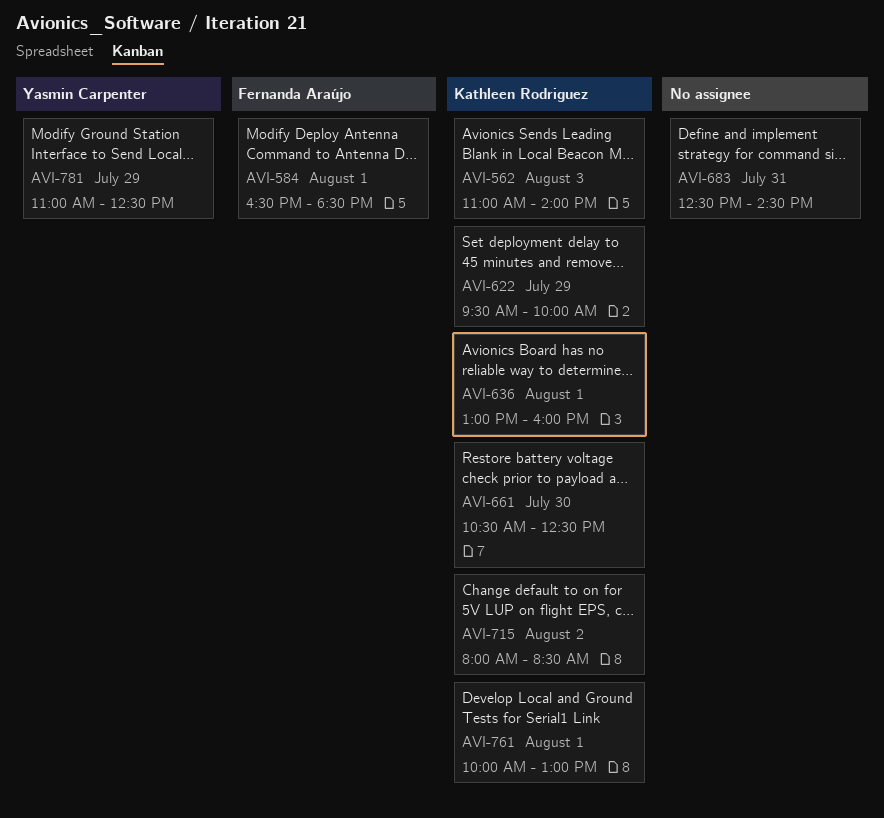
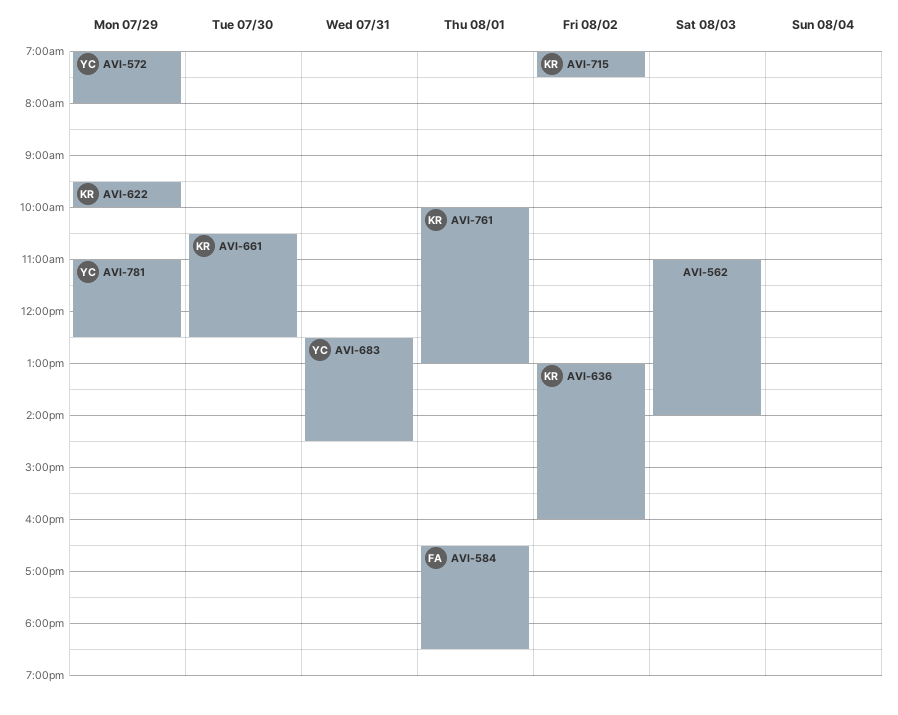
AVI-562, owner: Kathleen Rodriguez -> none
AVI-572: none -> present
AVI-636, day: Aug 1 -> Aug 2
AVI-683, owner: none -> Yasmin Carpenter
AVI-715, begins: 08:00 -> 07:00
AVI-715, ends: 08:30 -> 07:30

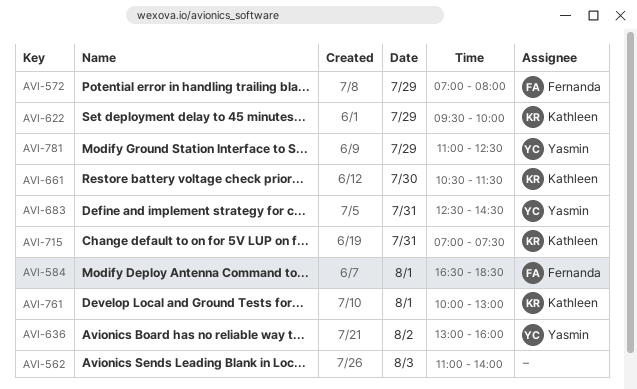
AVI-572, owner: Yasmin -> Fernanda
AVI-636, owner: Kathleen -> Yasmin
AVI-661, ends: 12:30 -> 11:30
AVI-715, day: Aug 2 -> Jul 31

